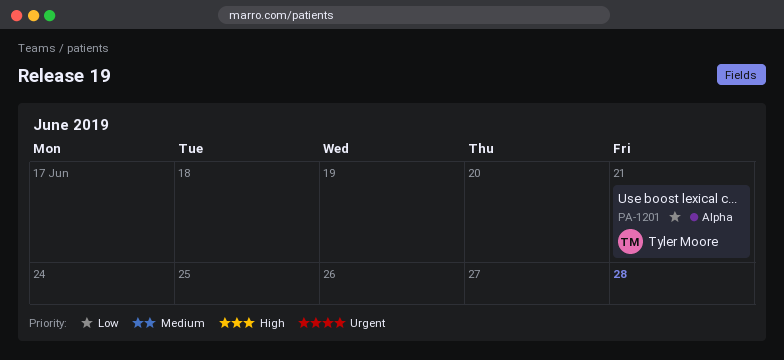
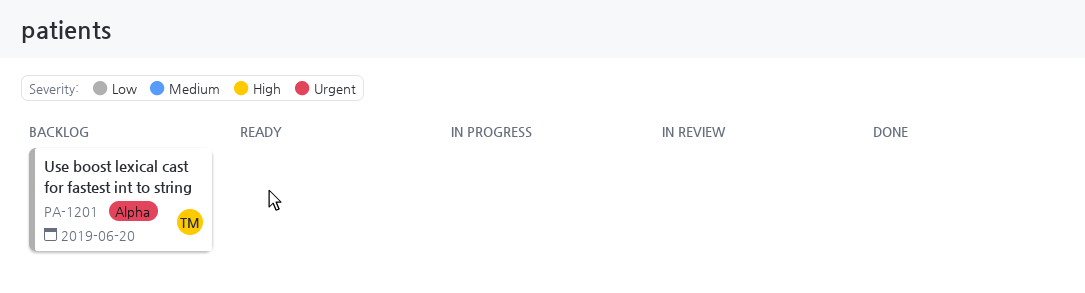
PA-1201, due: Jun 21 -> Jun 20

